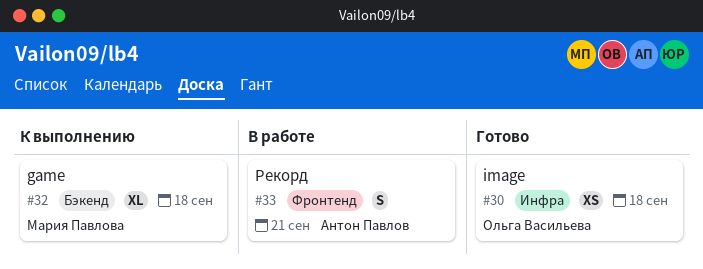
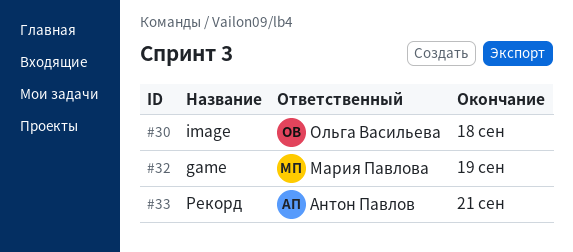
#32, due: Sep 18 -> Sep 19

